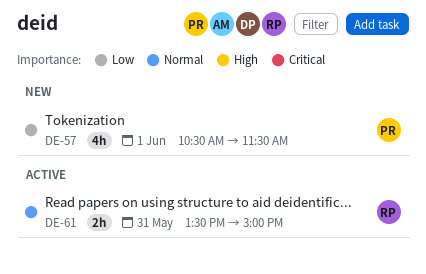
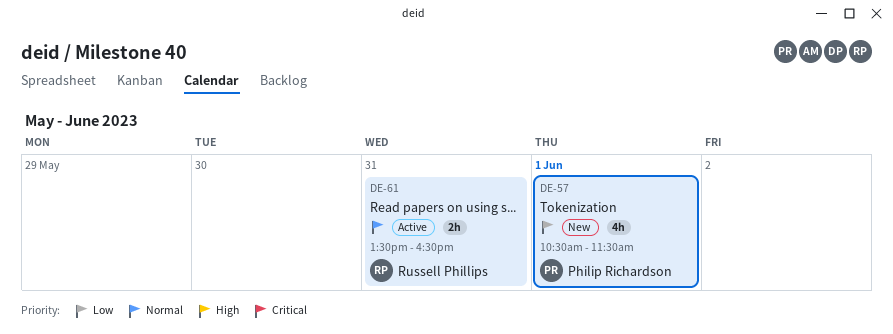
DE-61, ends: 15:00 -> 16:30

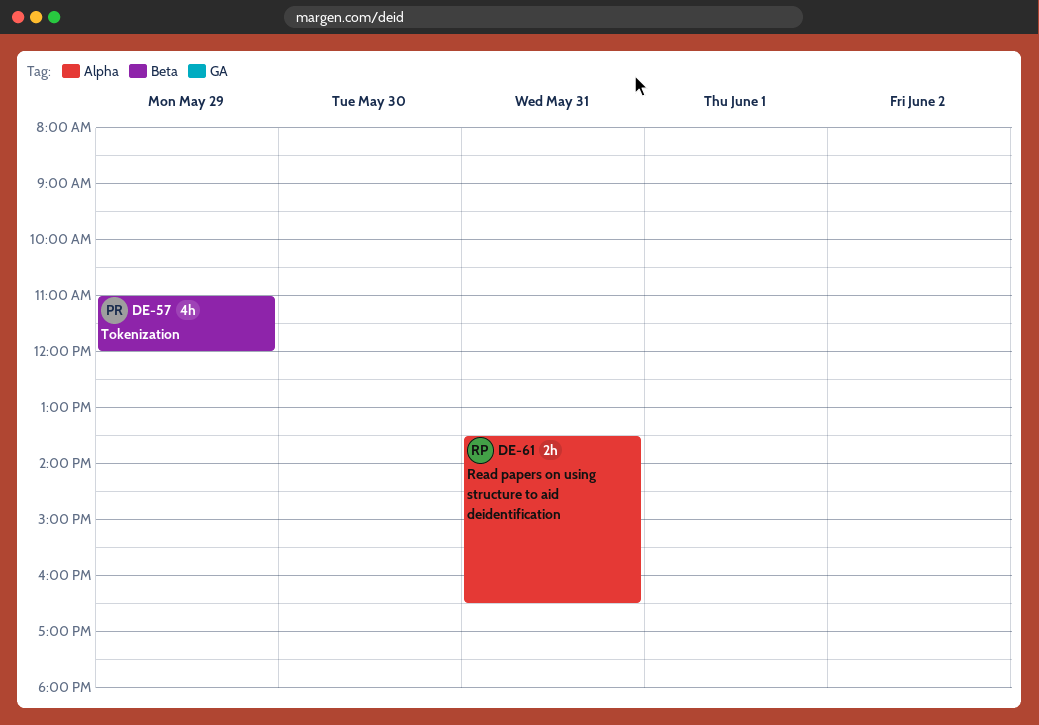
DE-57, day: Jun 1 -> May 29
DE-57, begins: 10:30 -> 11:00
DE-57, ends: 11:30 -> 12:00

